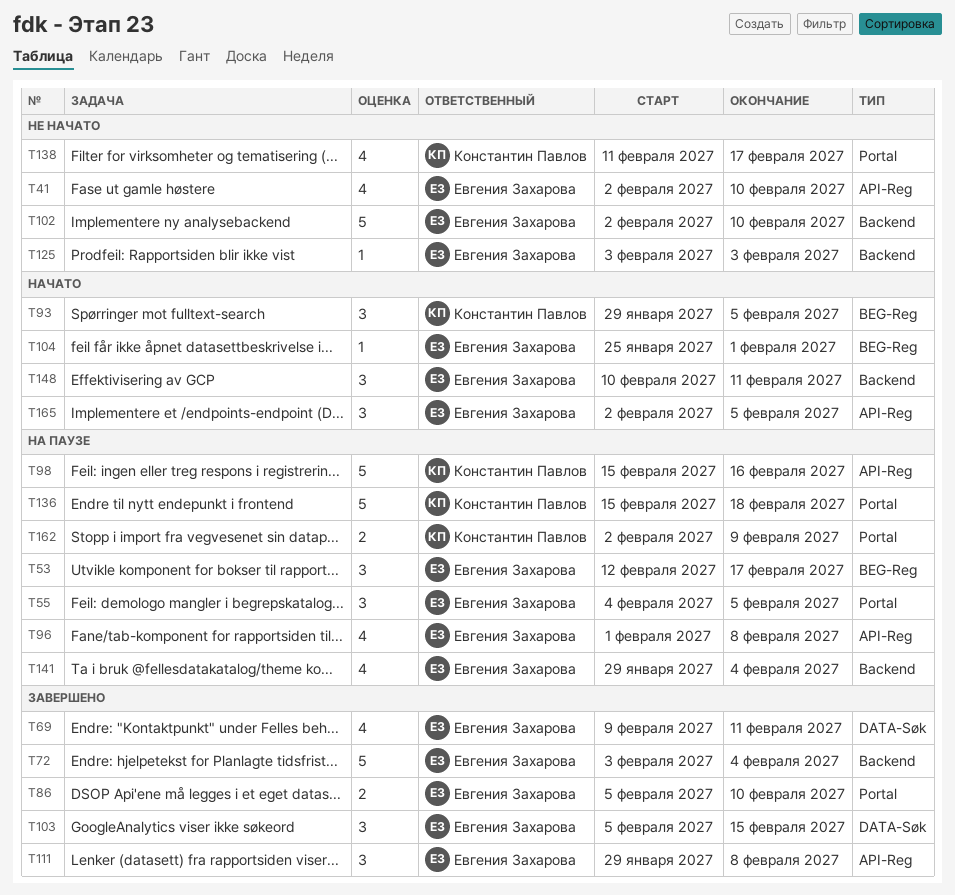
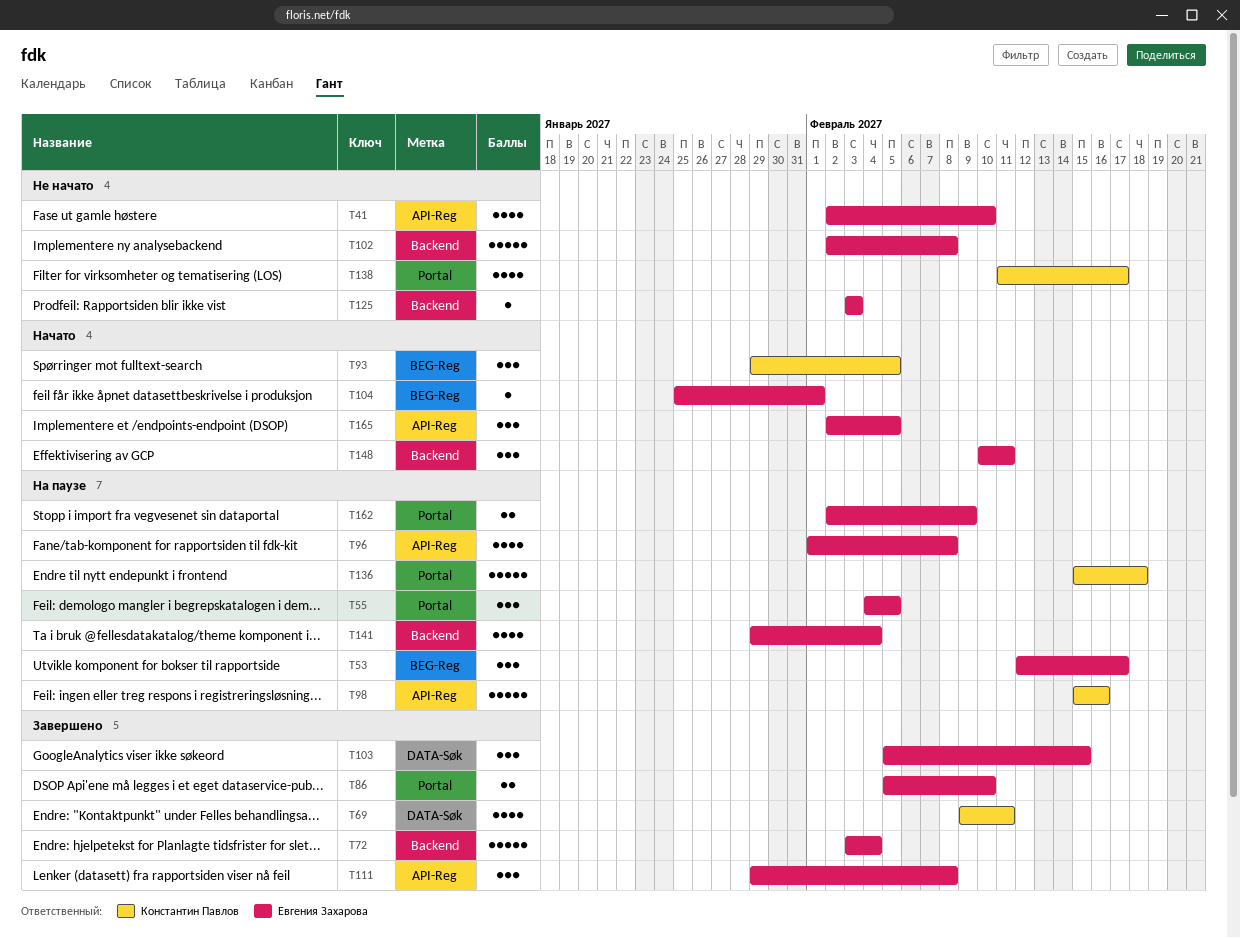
T69, owner: Евгения Захарова -> Константин Павлов
T102, due: Feb 10 -> Feb 8
T162, owner: Константин Павлов -> Евгения Захарова

